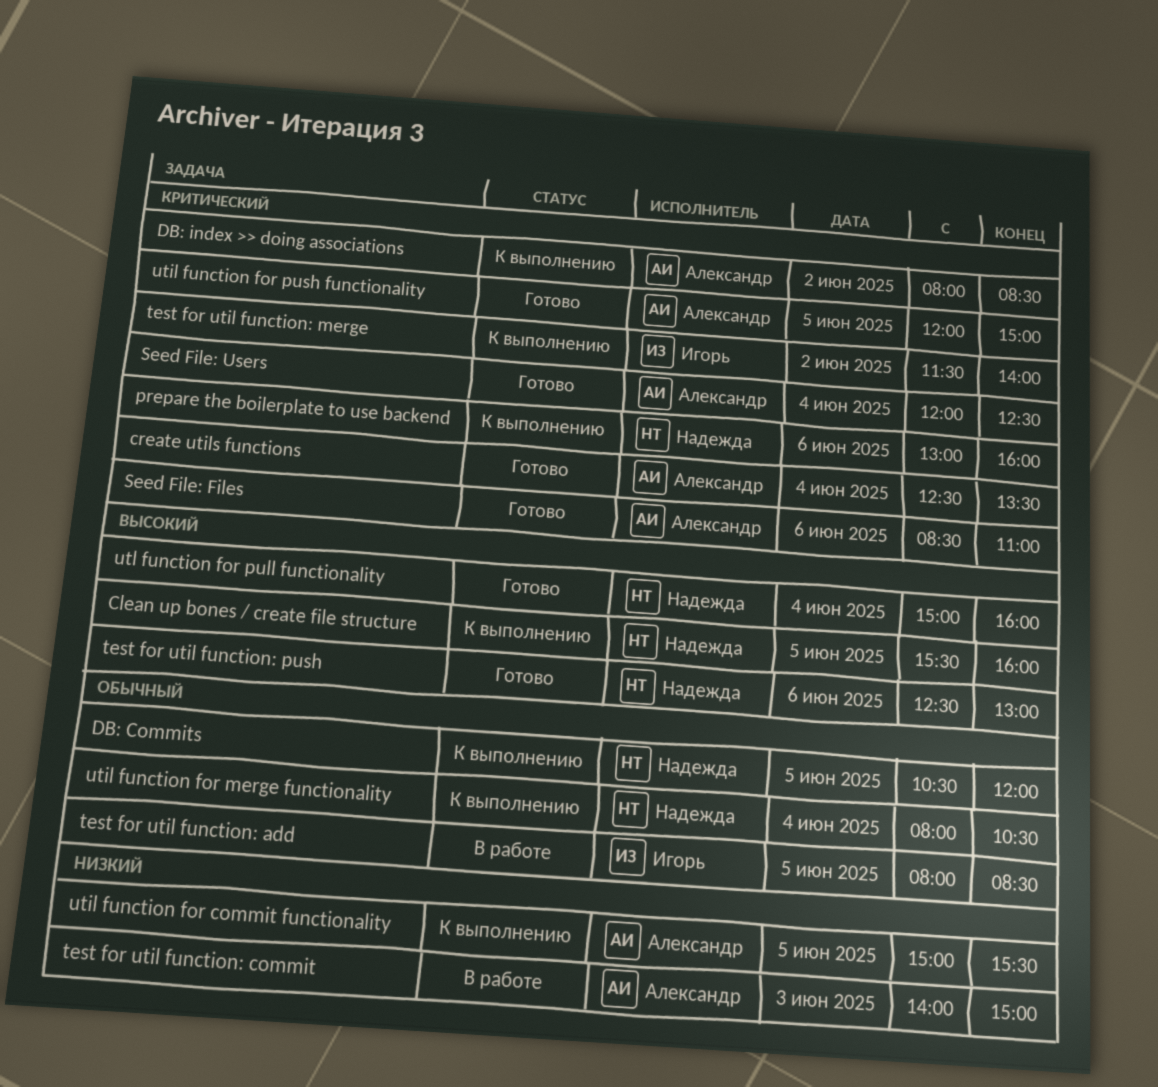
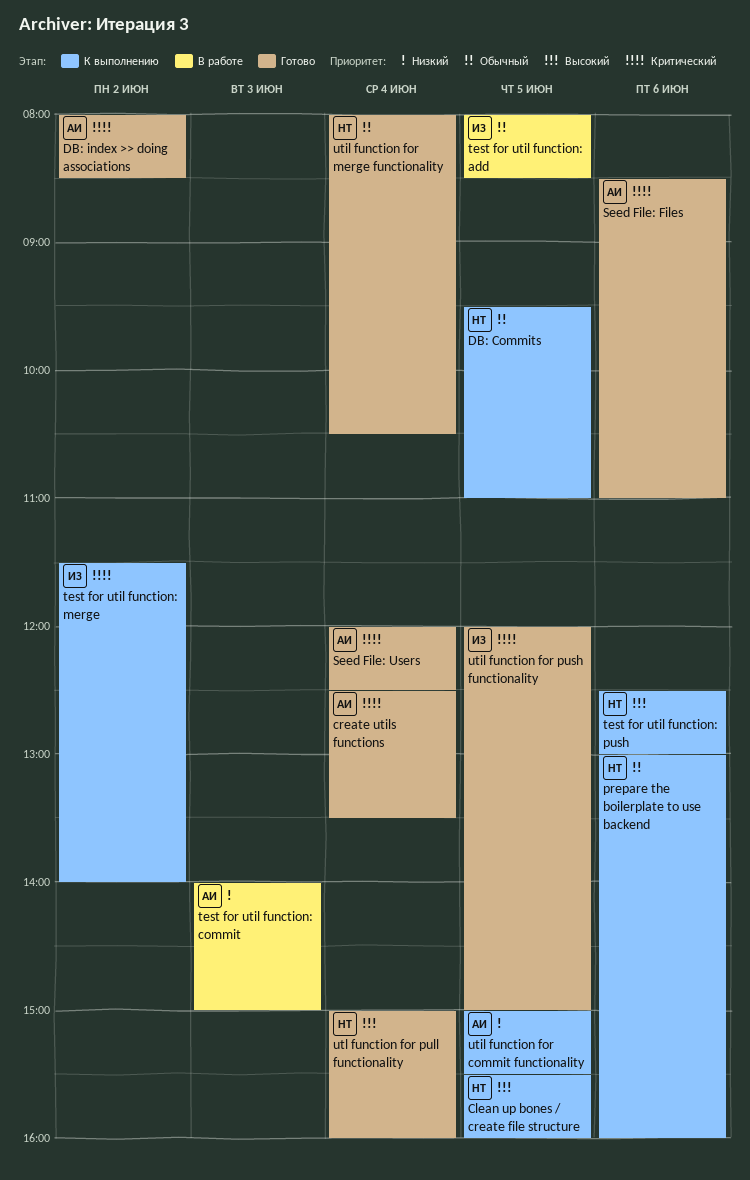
DB: Commits, begins: 10:30 -> 09:30
DB: Commits, ends: 12:00 -> 11:00
DB: index >> doing associations, status: К выполнению -> Готово
prepare the boilerplate to use backend, priority: Критический -> Обычный
test for util function: push, status: Готово -> К выполнению
util function for merge functionality, status: К выполнению -> Готово
util function for push functionality, owner: Александр -> Игорь

